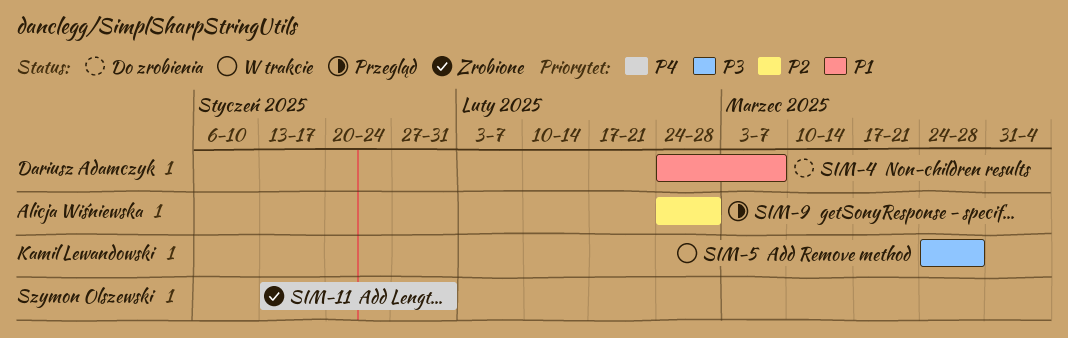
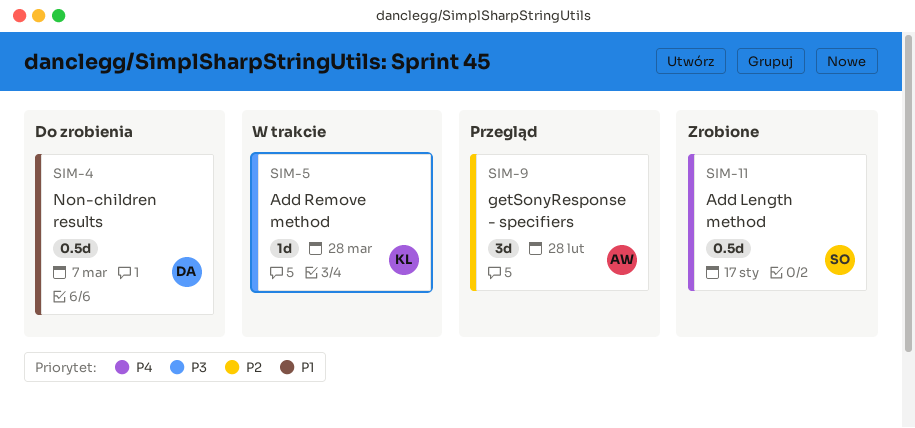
SIM-11, due: Jan 31 -> Jan 17

